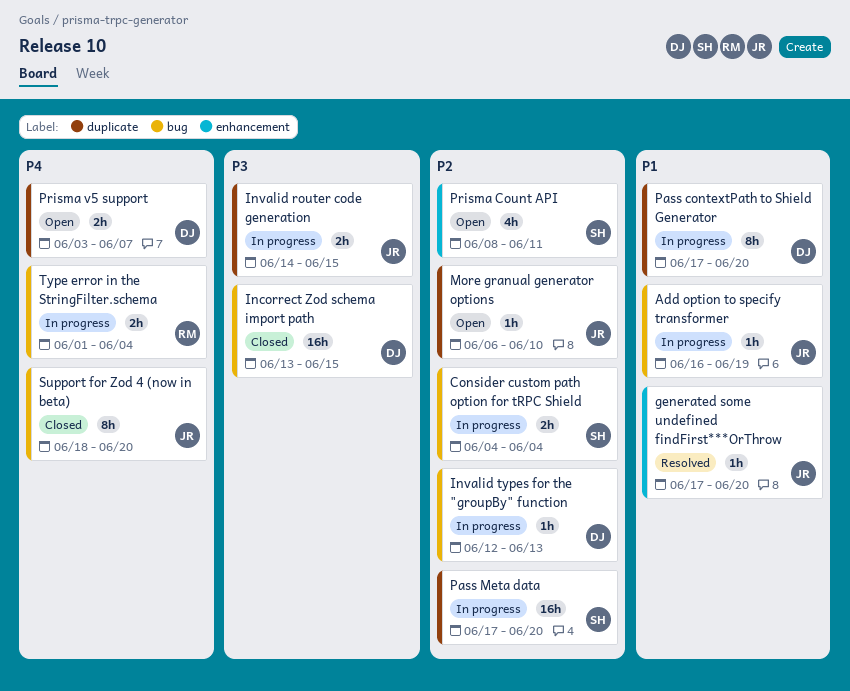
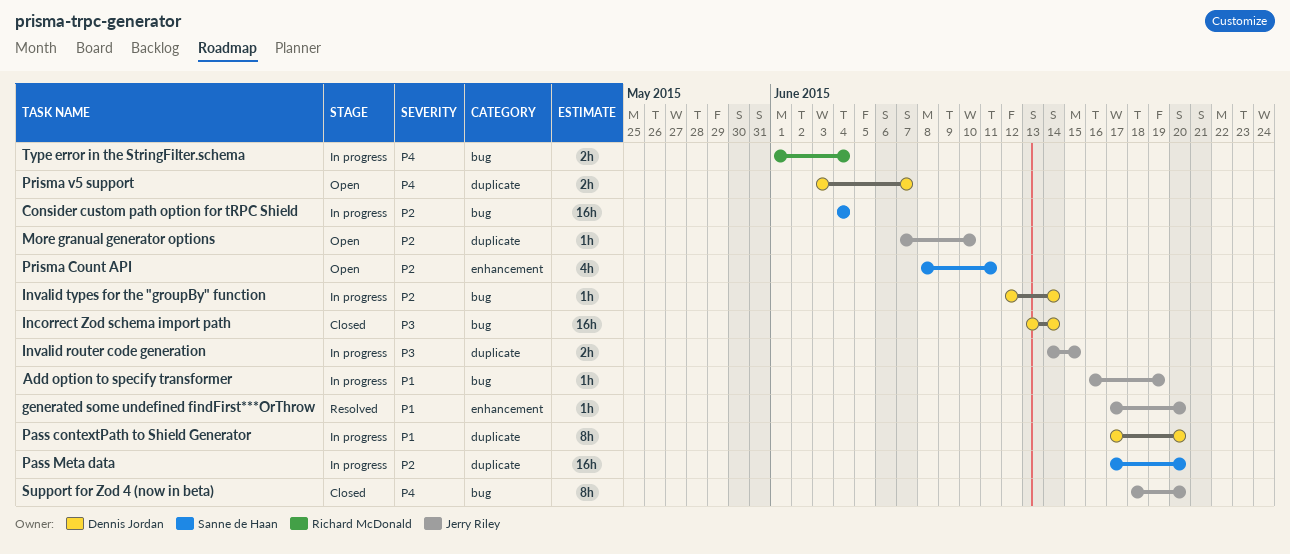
Consider custom path option for tRPC Shield, estimate: 2h -> 16h
Incorrect Zod schema import path, due: Jun 15 -> Jun 14
Invalid types for the "groupBy" function, due: Jun 13 -> Jun 14
More granual generator options, start: Jun 6 -> Jun 7

